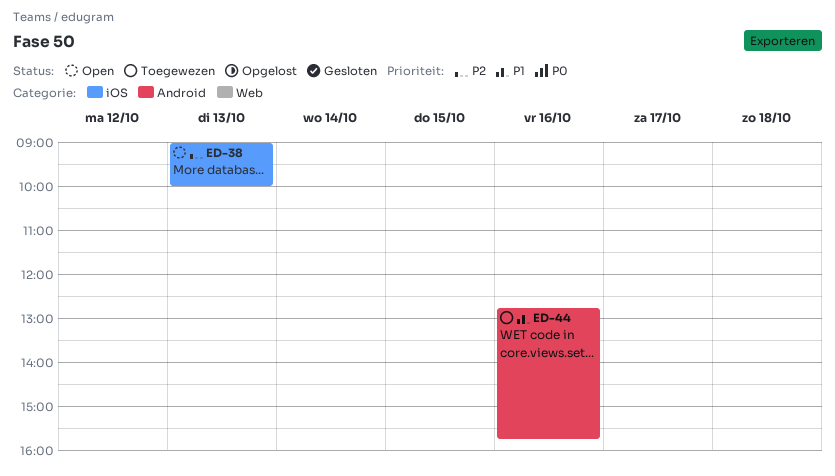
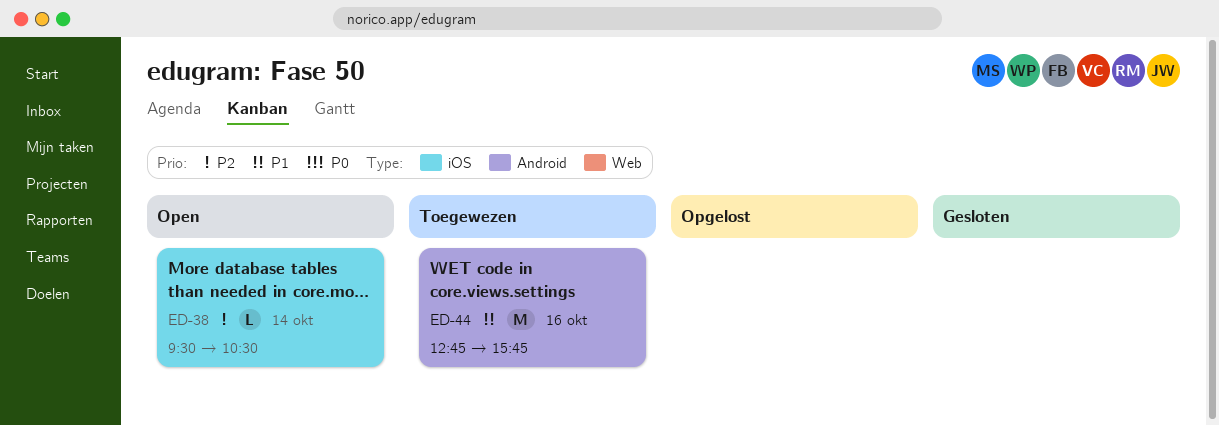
ED-38, day: Oct 13 -> Oct 14
ED-38, begins: 09:00 -> 09:30
ED-38, ends: 10:00 -> 10:30

